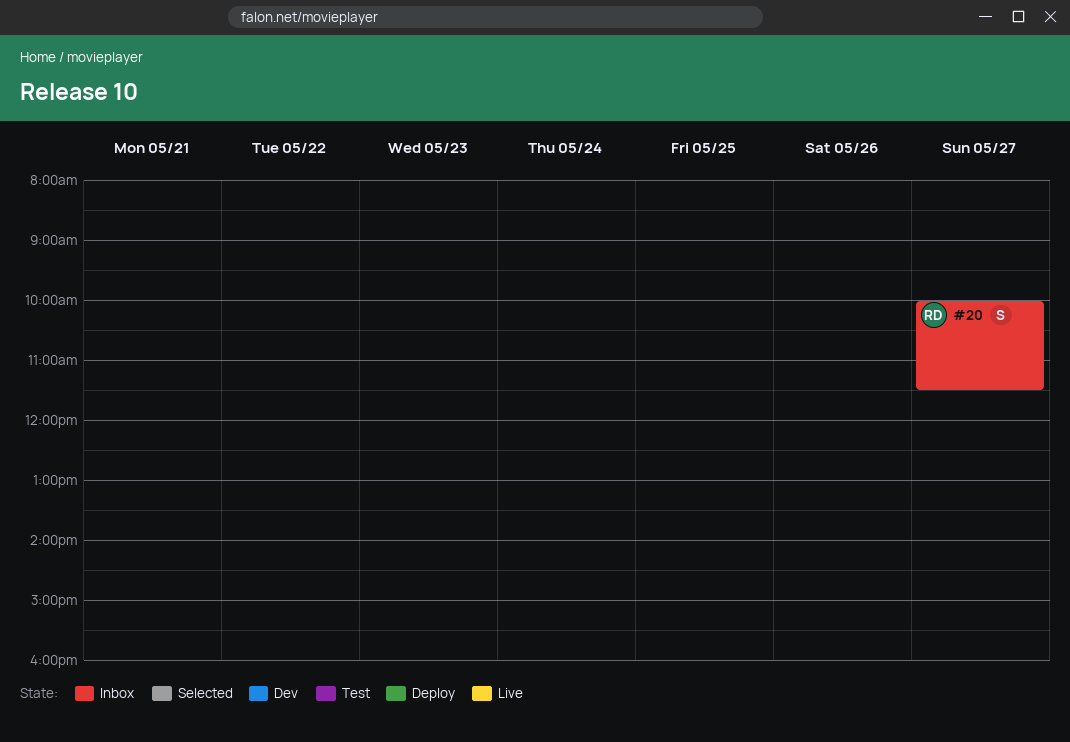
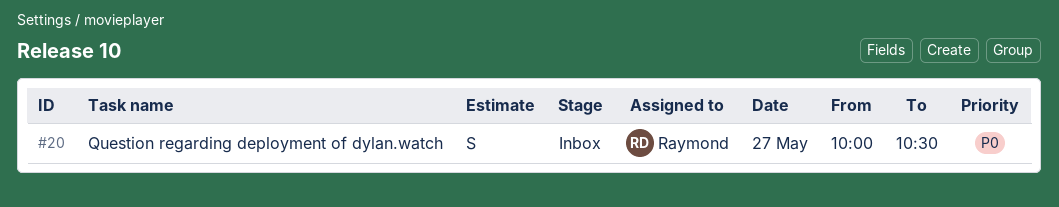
#20, ends: 11:30 -> 10:30

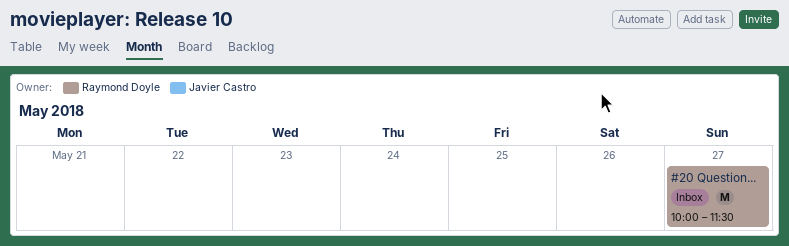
#20, estimate: S -> M
#20, ends: 10:30 -> 11:30

